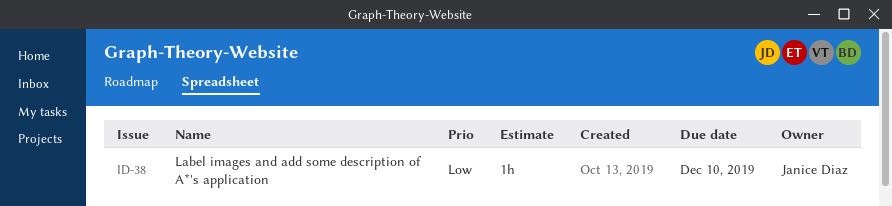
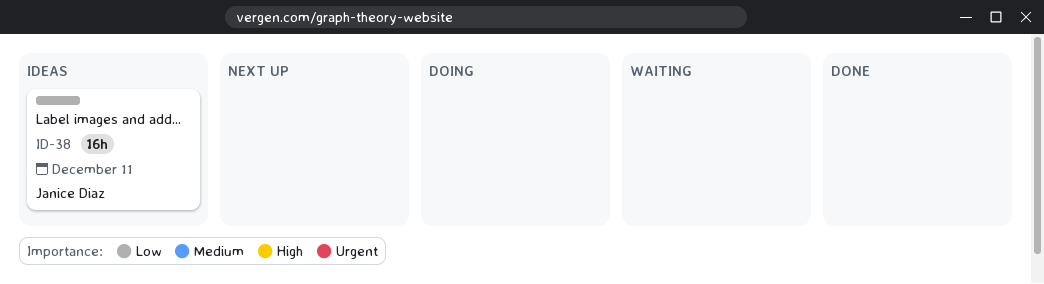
ID-38, estimate: 1h -> 16h
ID-38, due: Dec 10 -> Dec 11

